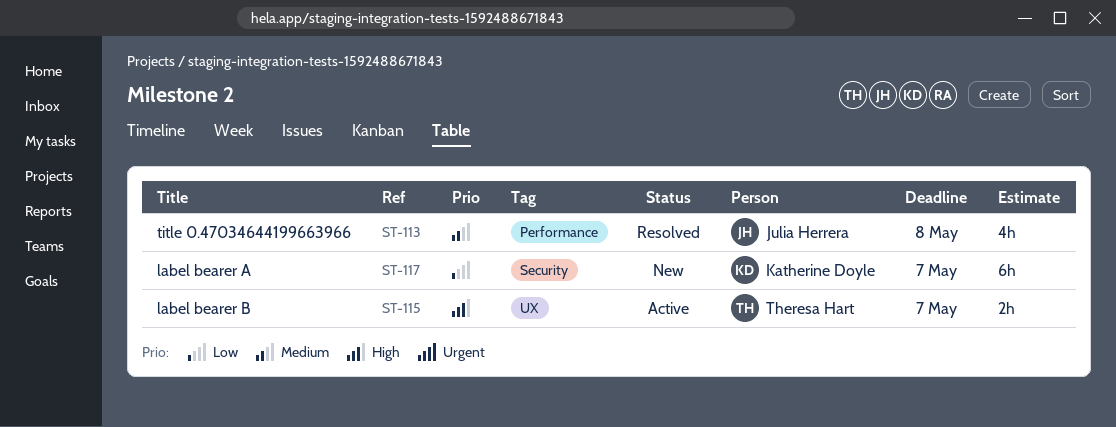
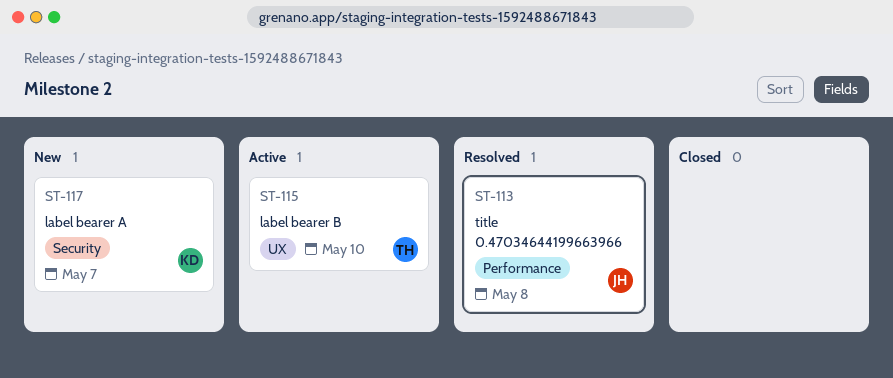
ST-115, due: May 7 -> May 10

